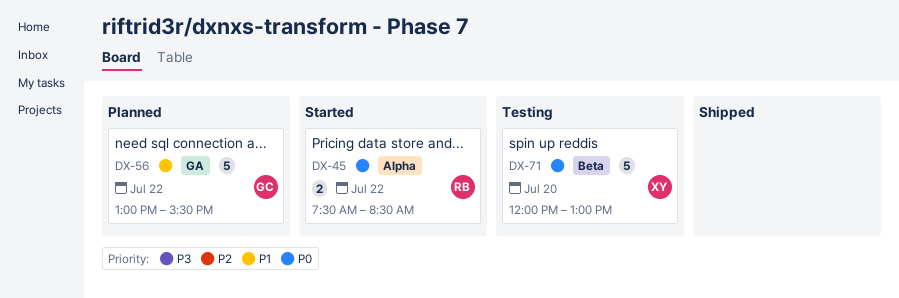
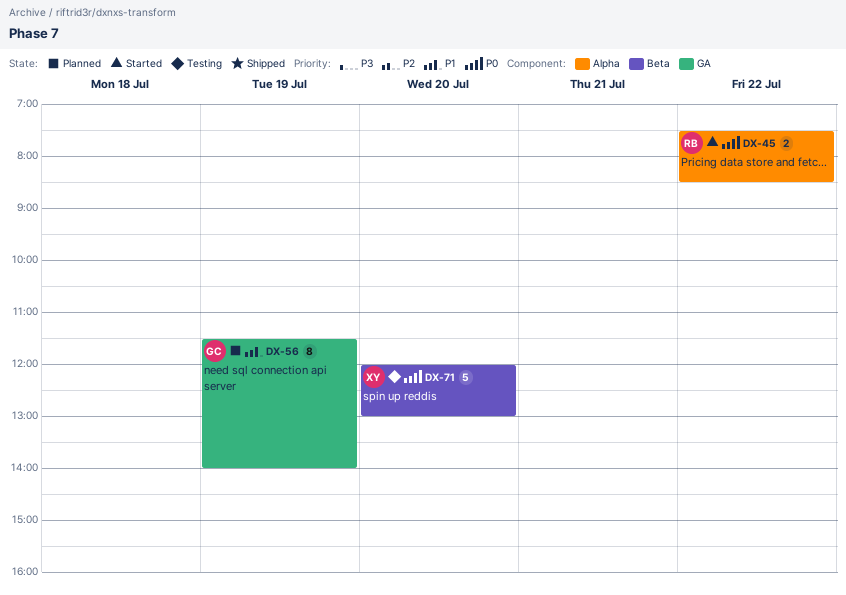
DX-56, estimate: 5 -> 8
DX-56, day: Jul 22 -> Jul 19
DX-56, begins: 13:00 -> 11:30
DX-56, ends: 15:30 -> 14:00

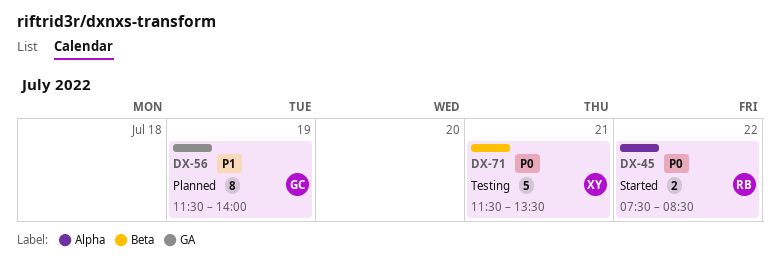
DX-71, day: Jul 20 -> Jul 21
DX-71, begins: 12:00 -> 11:30
DX-71, ends: 13:00 -> 13:30

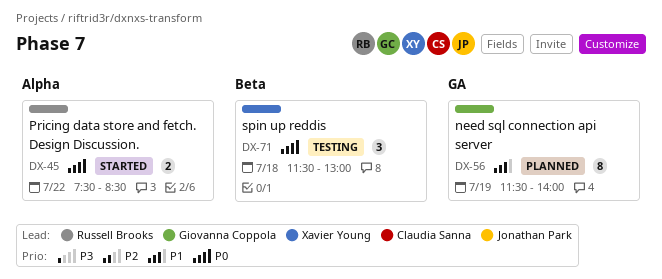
DX-71, estimate: 5 -> 3
DX-71, day: Jul 21 -> Jul 18
DX-71, ends: 13:30 -> 13:00

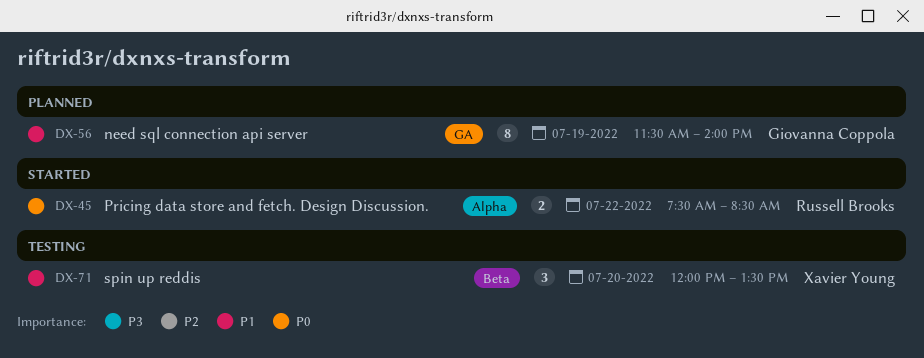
DX-71, priority: P0 -> P1
DX-71, day: Jul 18 -> Jul 20
DX-71, begins: 11:30 -> 12:00
DX-71, ends: 13:00 -> 13:30

